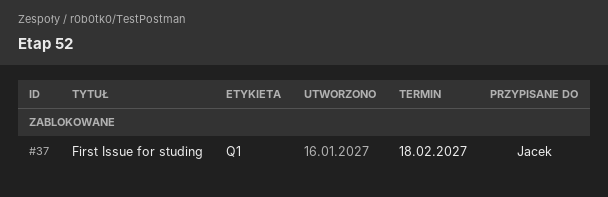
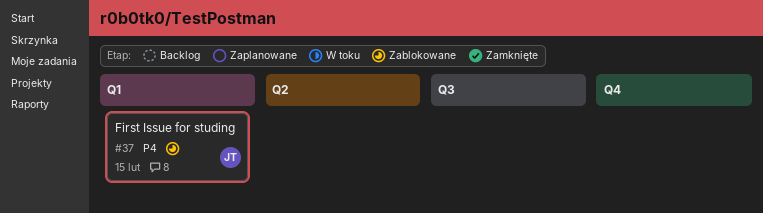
#37, due: Feb 18 -> Feb 15

